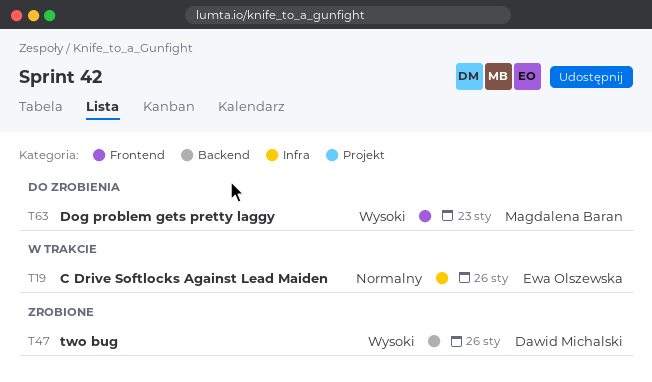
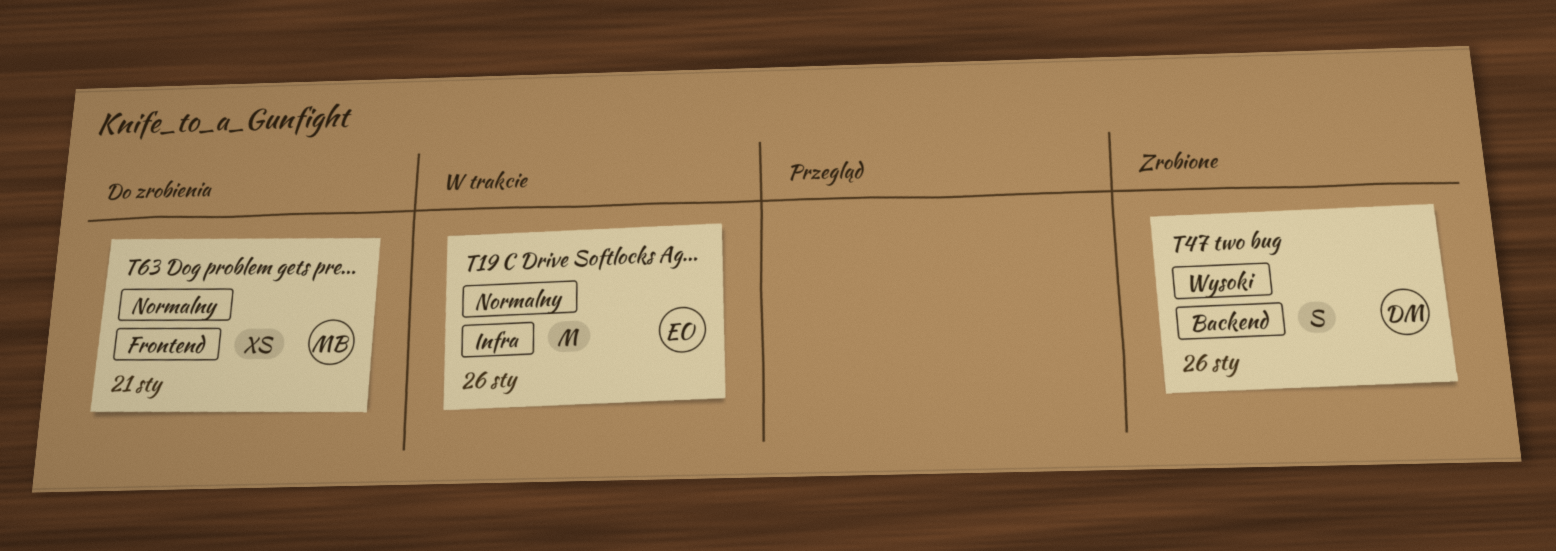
T63, priority: Wysoki -> Normalny
T63, due: Jan 23 -> Jan 21

